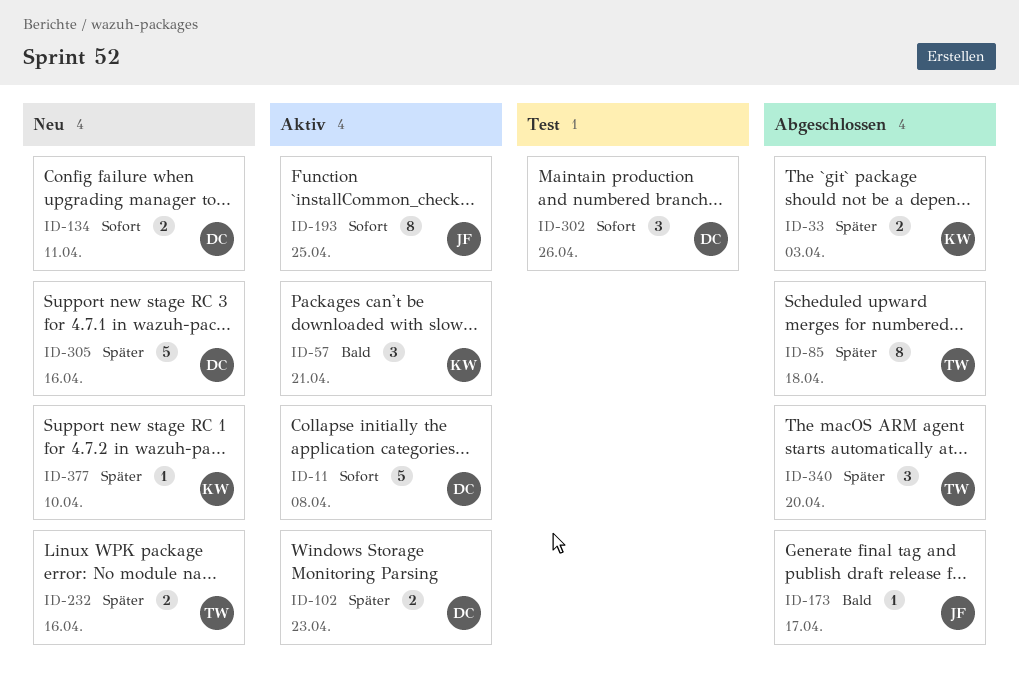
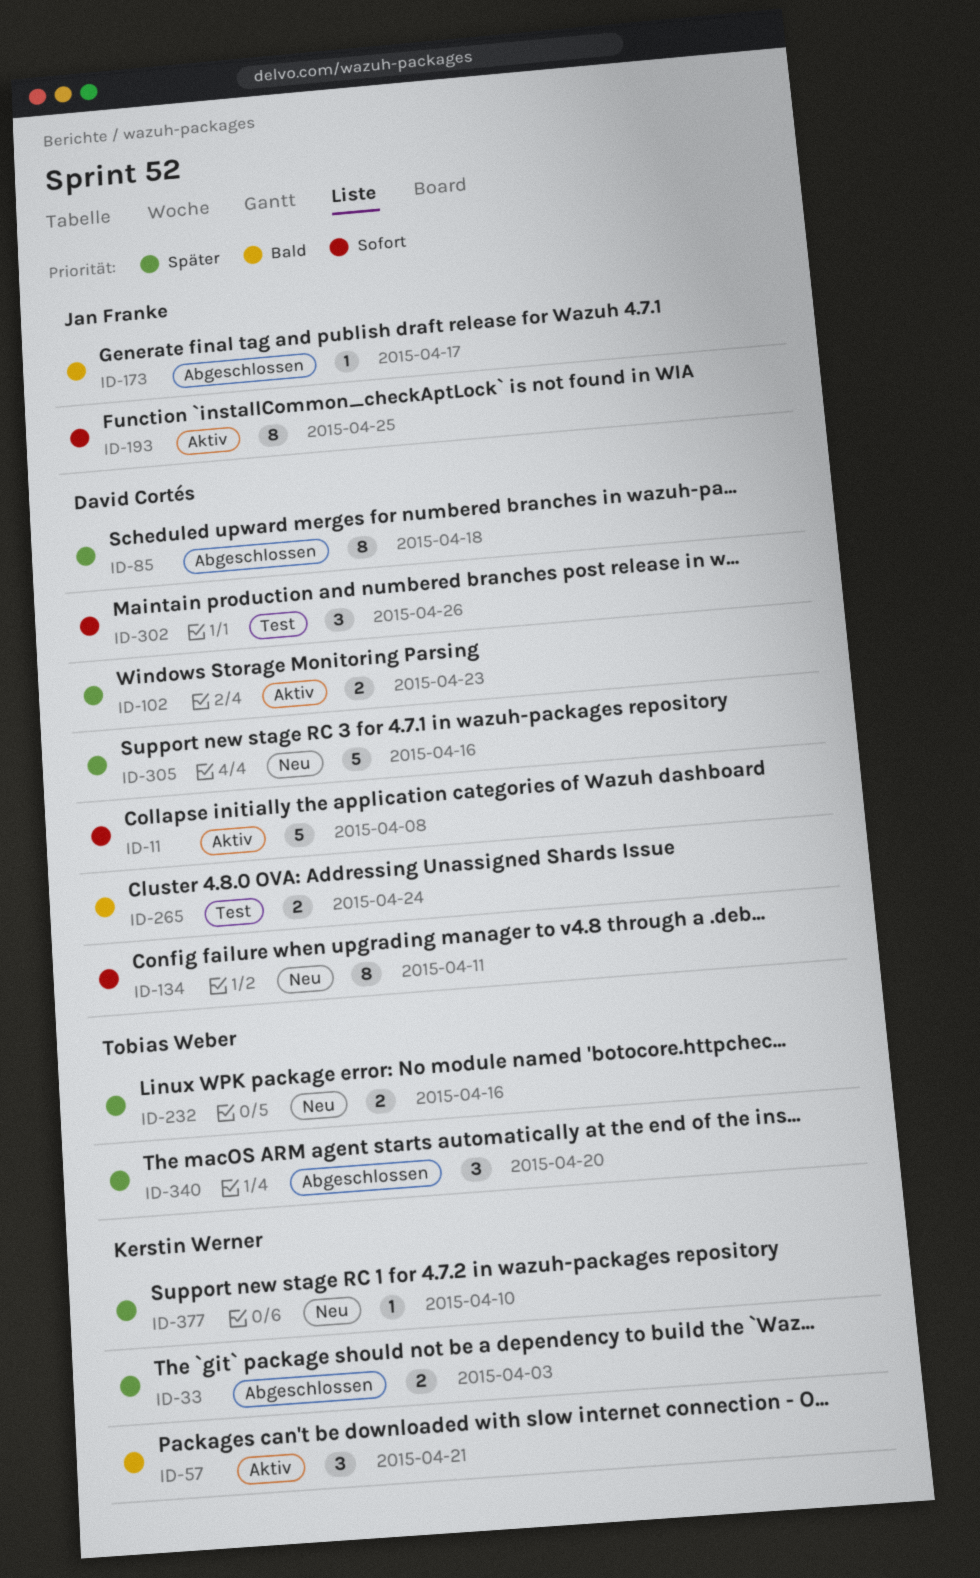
ID-85, owner: Tobias Weber -> David Cortés
ID-134, estimate: 2 -> 8
ID-265: none -> present

